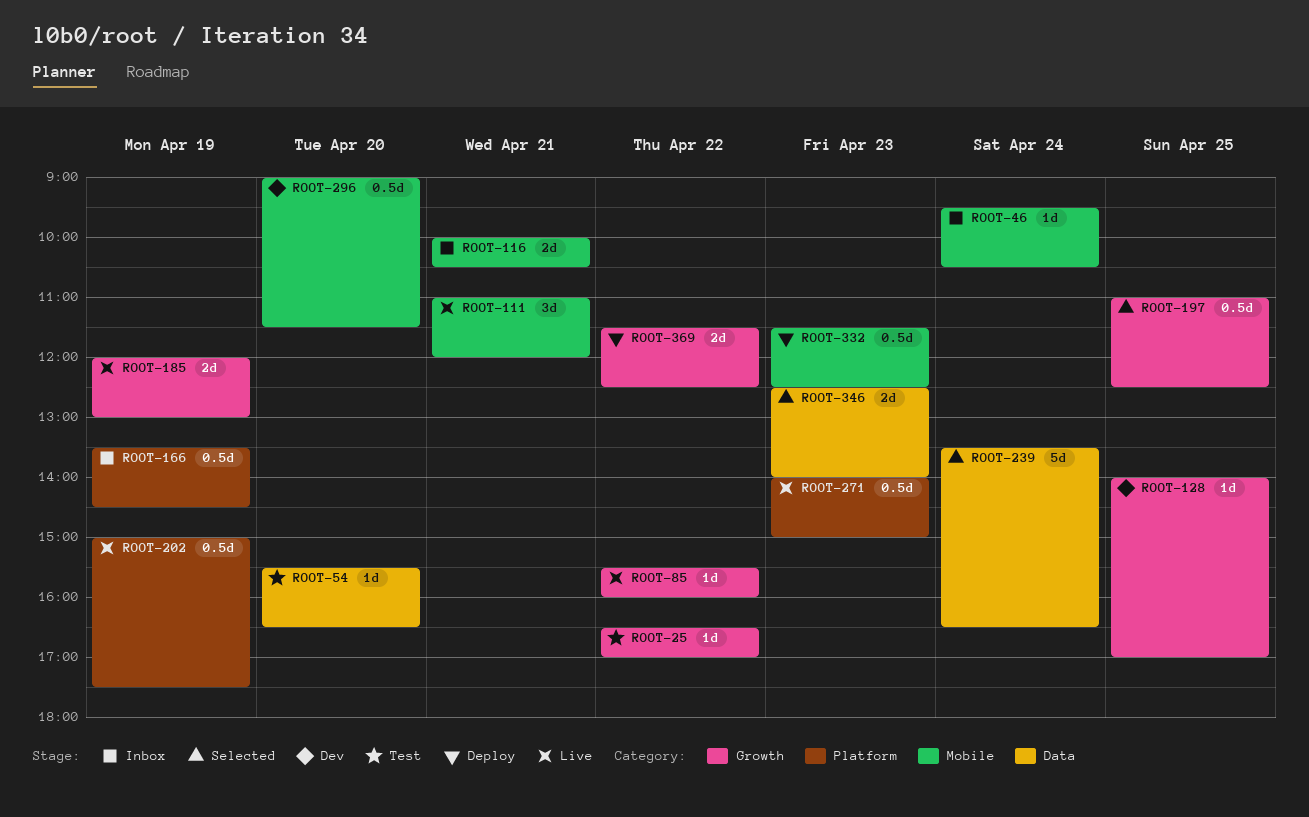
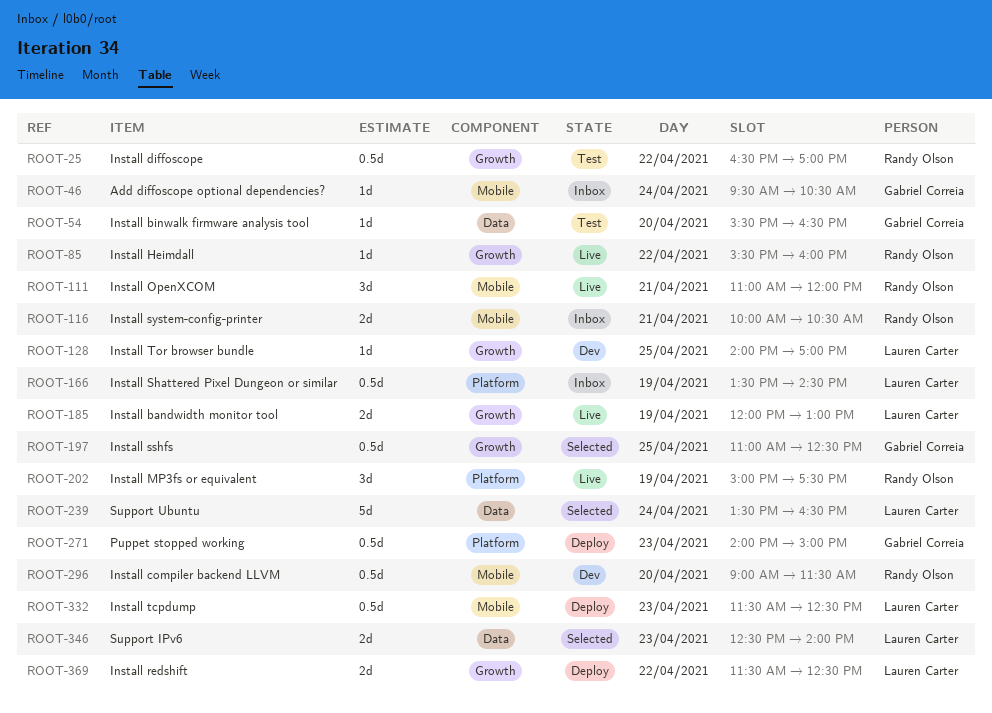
ROOT-25, estimate: 1d -> 0.5d
ROOT-202, estimate: 0.5d -> 3d
ROOT-271, status: Live -> Deploy

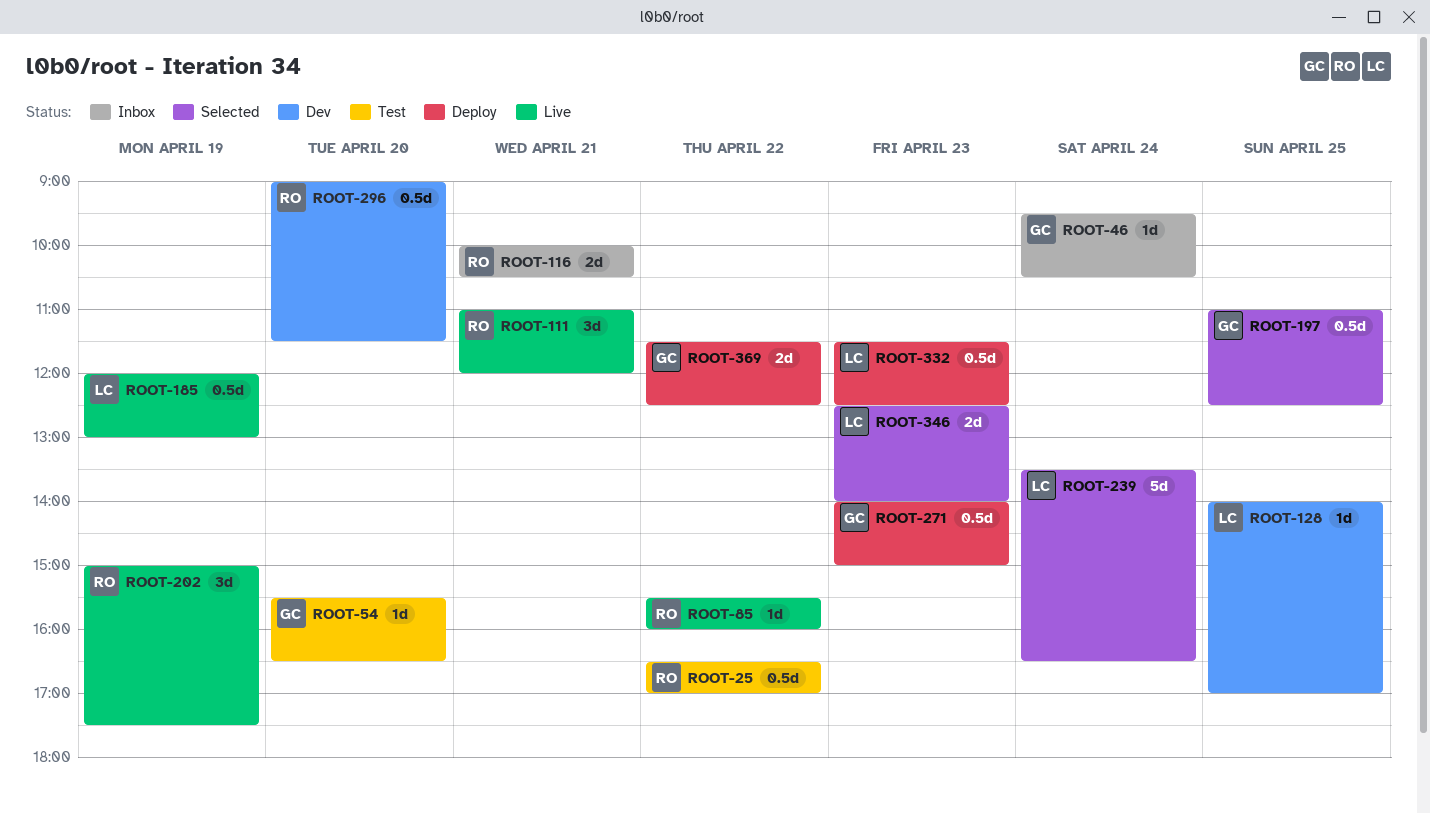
ROOT-166: present -> none
ROOT-185, estimate: 2d -> 0.5d
ROOT-369, owner: Lauren Carter -> Gabriel Correia

